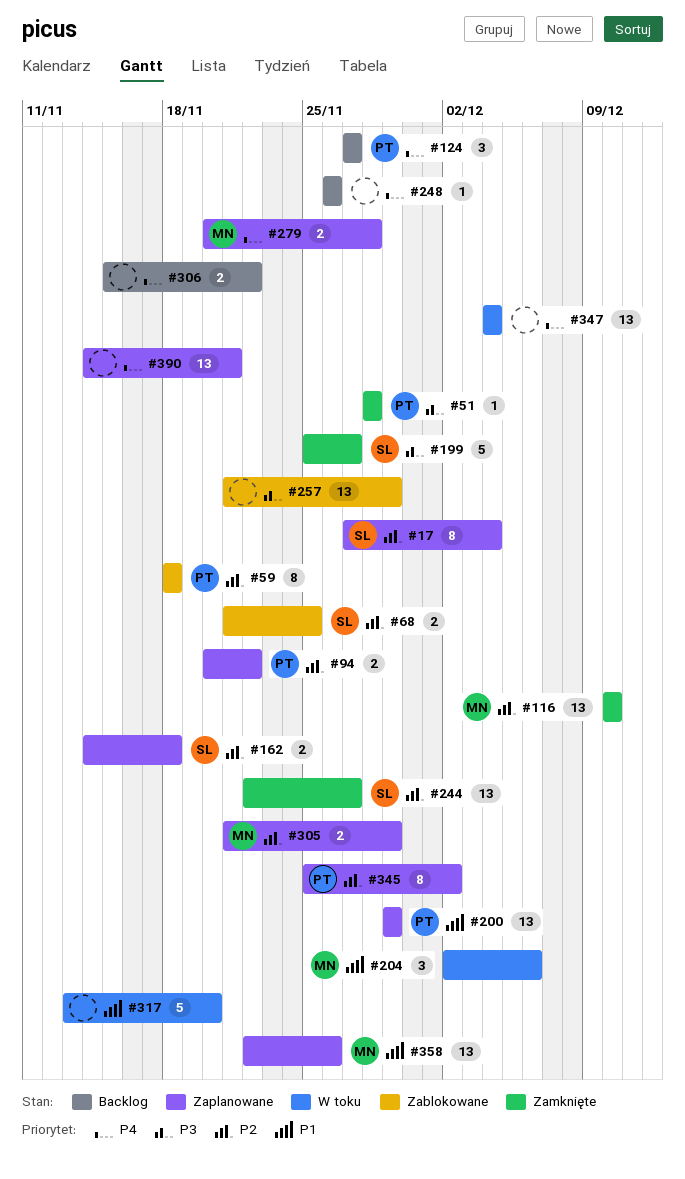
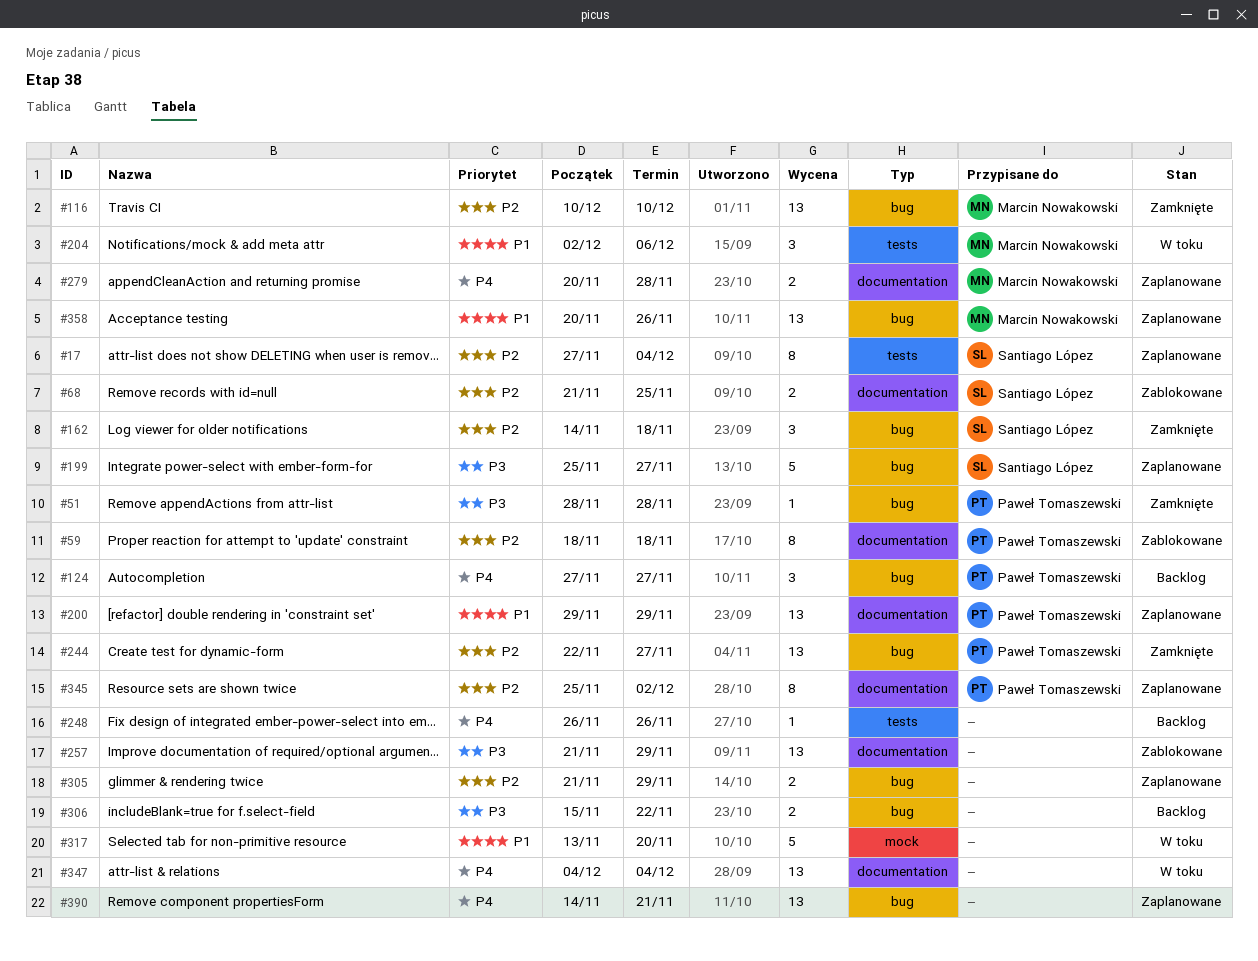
#94: present -> none
#162, status: Zaplanowane -> Zamknięte
#162, estimate: 2 -> 3
#199, status: Zamknięte -> Zaplanowane
#244, owner: Santiago López -> Paweł Tomaszewski
#305, owner: Marcin Nowakowski -> none
#306, priority: P4 -> P3
#358, start: Nov 22 -> Nov 20

